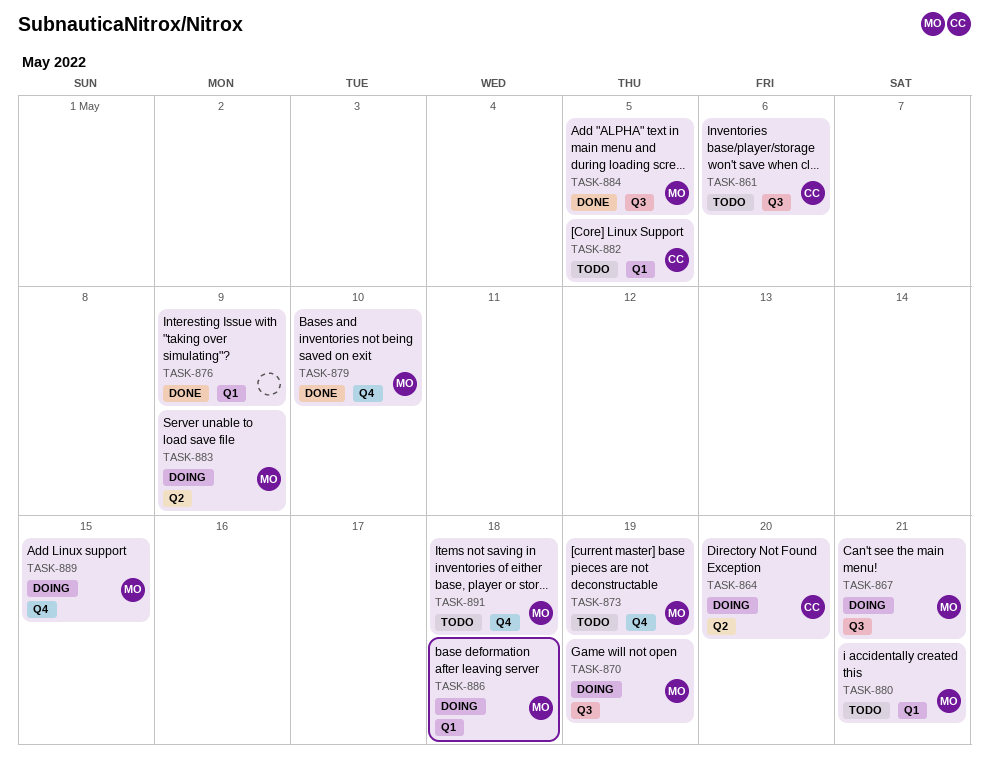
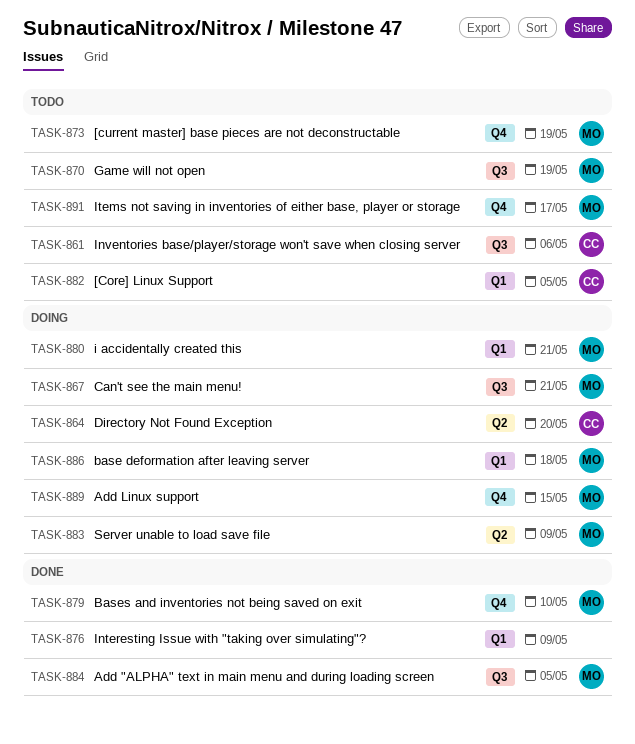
TASK-870, status: Doing -> Todo
TASK-880, status: Todo -> Doing
TASK-891, due: May 18 -> May 17

